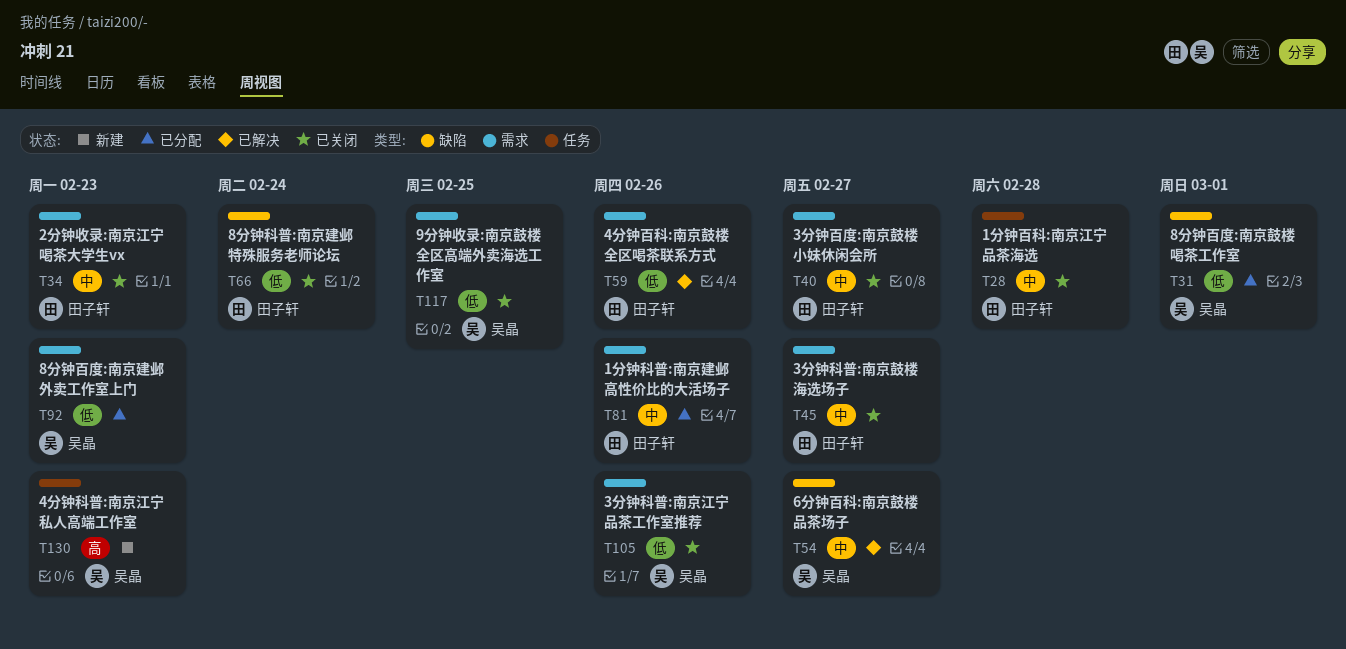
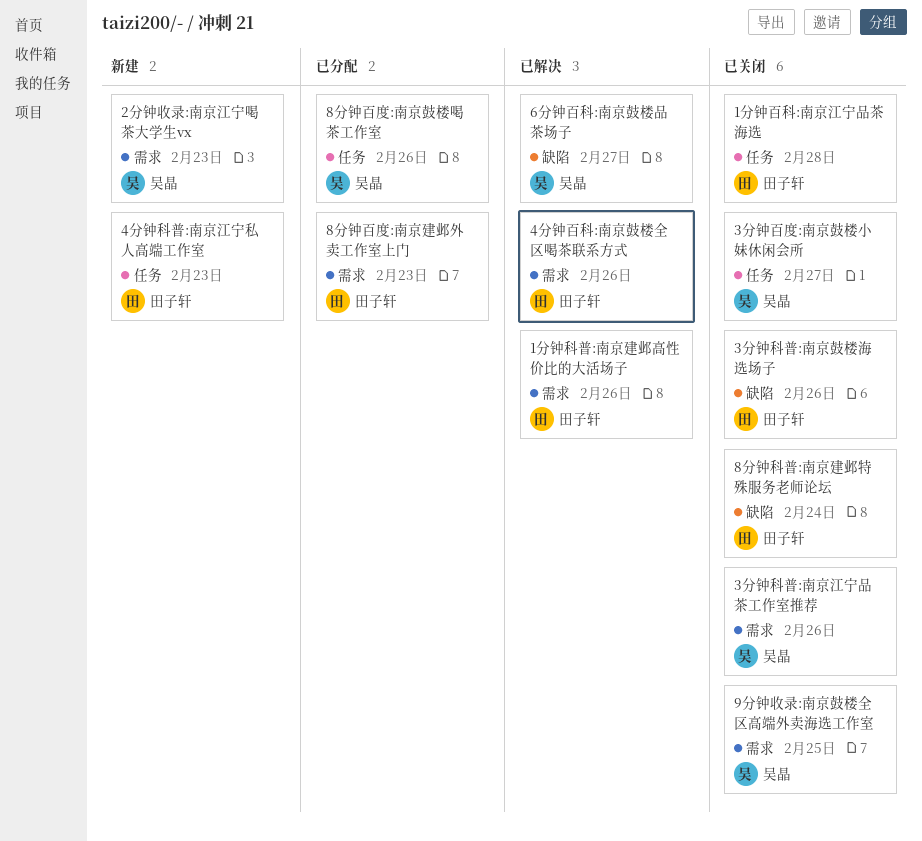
1分钟科普:南京建邺高性价比的大活场子, status: 已分配 -> 已解决
2分钟收录:南京江宁喝茶大学生vx, status: 已关闭 -> 新建
2分钟收录:南京江宁喝茶大学生vx, owner: 田子轩 -> 吴晶
3分钟百度:南京鼓楼小妹休闲会所, owner: 田子轩 -> 吴晶
3分钟百度:南京鼓楼小妹休闲会所, label: 需求 -> 任务
3分钟科普:南京鼓楼海选场子, label: 需求 -> 缺陷
3分钟科普:南京鼓楼海选场子, due: Feb 27 -> Feb 26
4分钟科普:南京江宁私人高端工作室, owner: 吴晶 -> 田子轩
8分钟百度:南京建邺外卖工作室上门, owner: 吴晶 -> 田子轩
8分钟百度:南京鼓楼喝茶工作室, label: 缺陷 -> 任务
8分钟百度:南京鼓楼喝茶工作室, due: Mar 1 -> Feb 26

